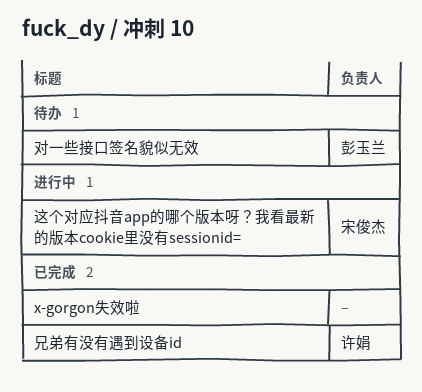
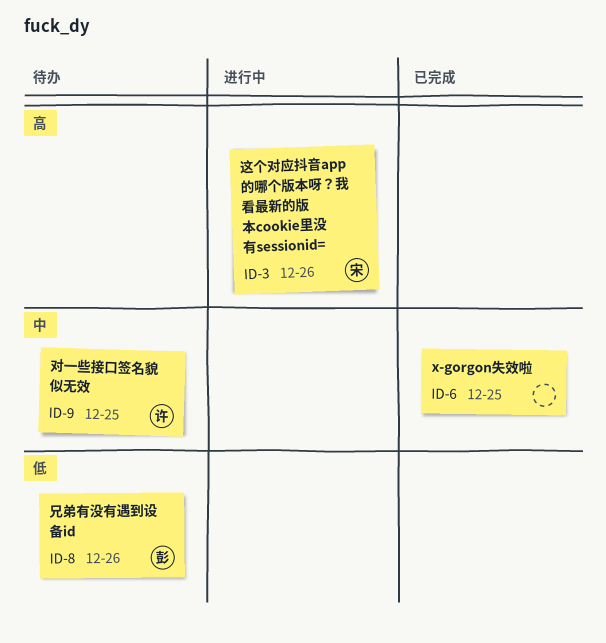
兄弟有没有遇到设备id, status: 已完成 -> 待办
兄弟有没有遇到设备id, owner: 许娟 -> 彭玉兰
对一些接口签名貌似无效, owner: 彭玉兰 -> 许娟

